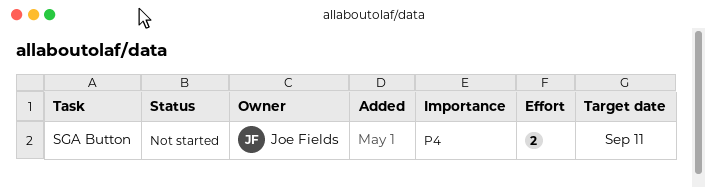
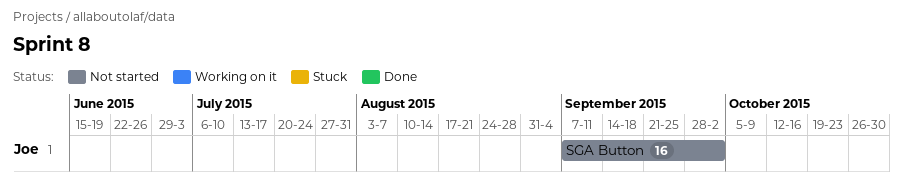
SGA Button, estimate: 2 -> 16
SGA Button, due: Sep 11 -> Oct 2

